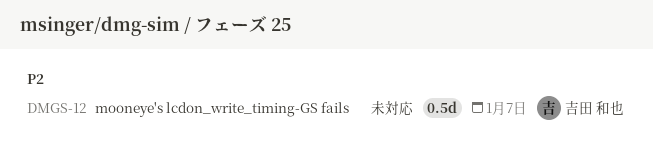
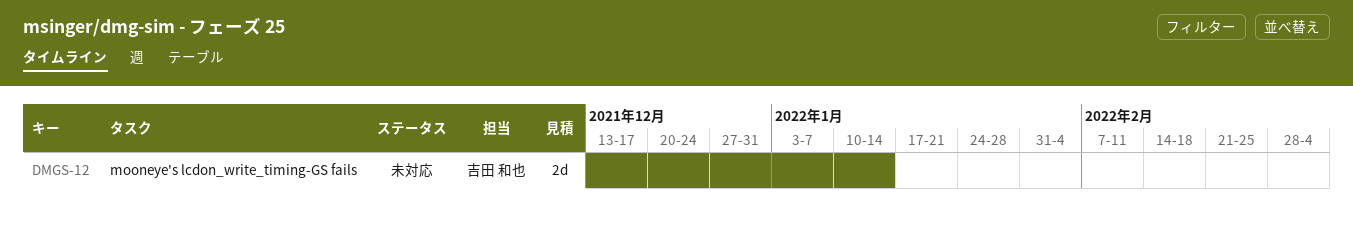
DMGS-12, estimate: 0.5d -> 2d
DMGS-12, due: Jan 7 -> Jan 14

